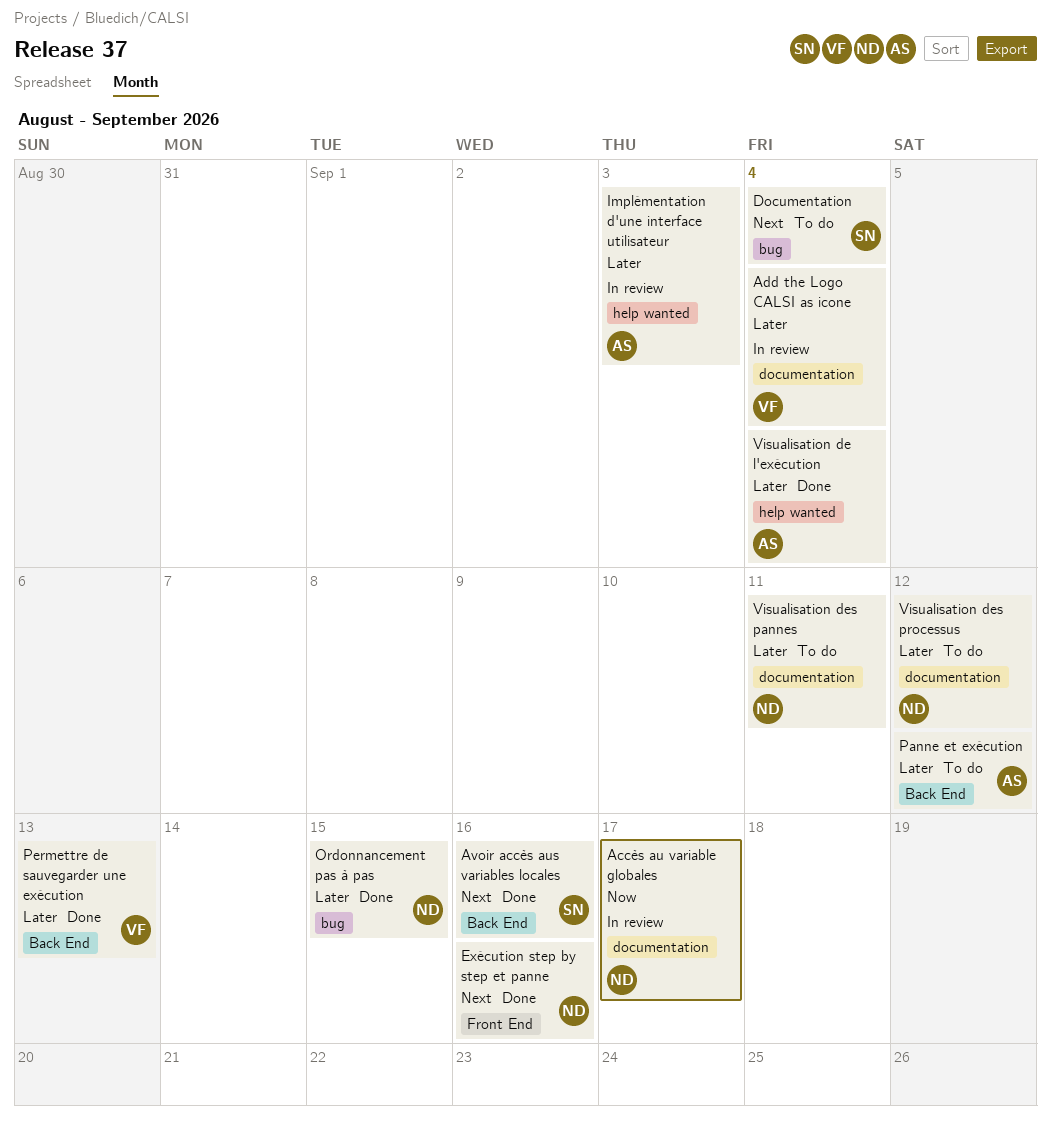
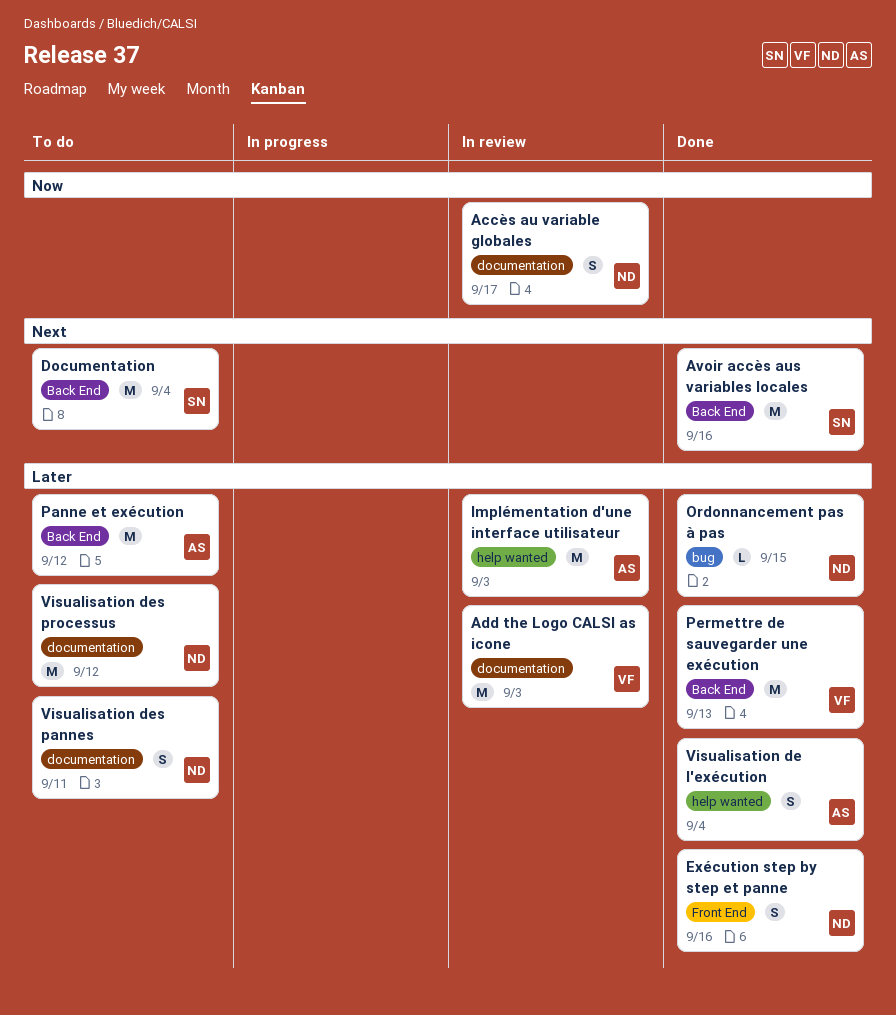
Add the Logo CALSI as icone, due: Sep 4 -> Sep 3
Documentation, label: bug -> Back End
Exécution step by step et panne, priority: Next -> Later

